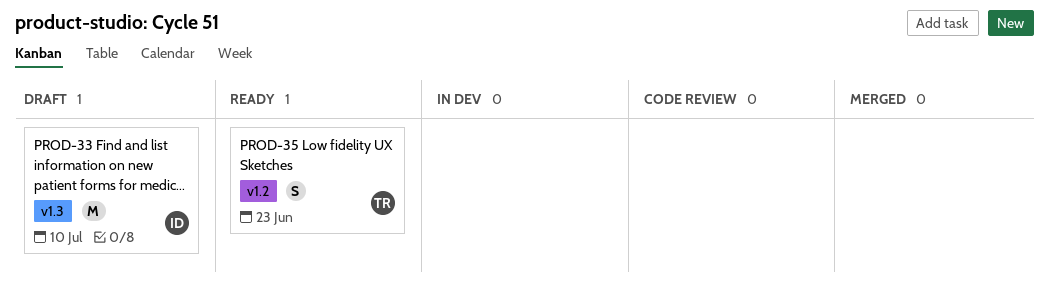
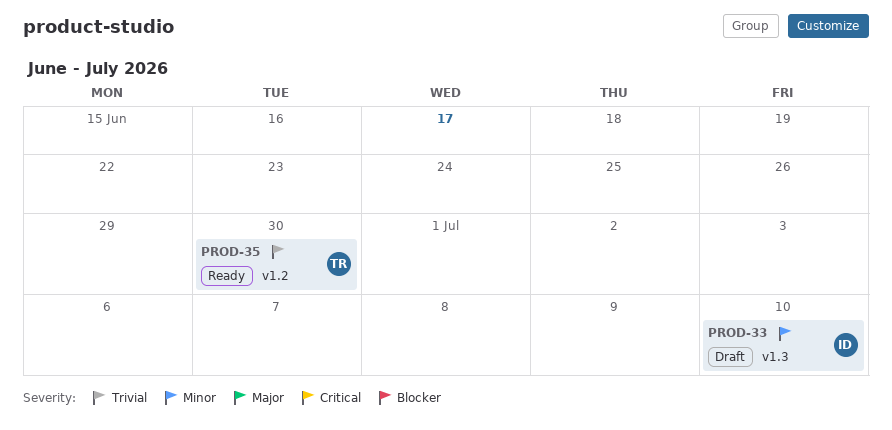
PROD-35, due: Jun 23 -> Jun 30

